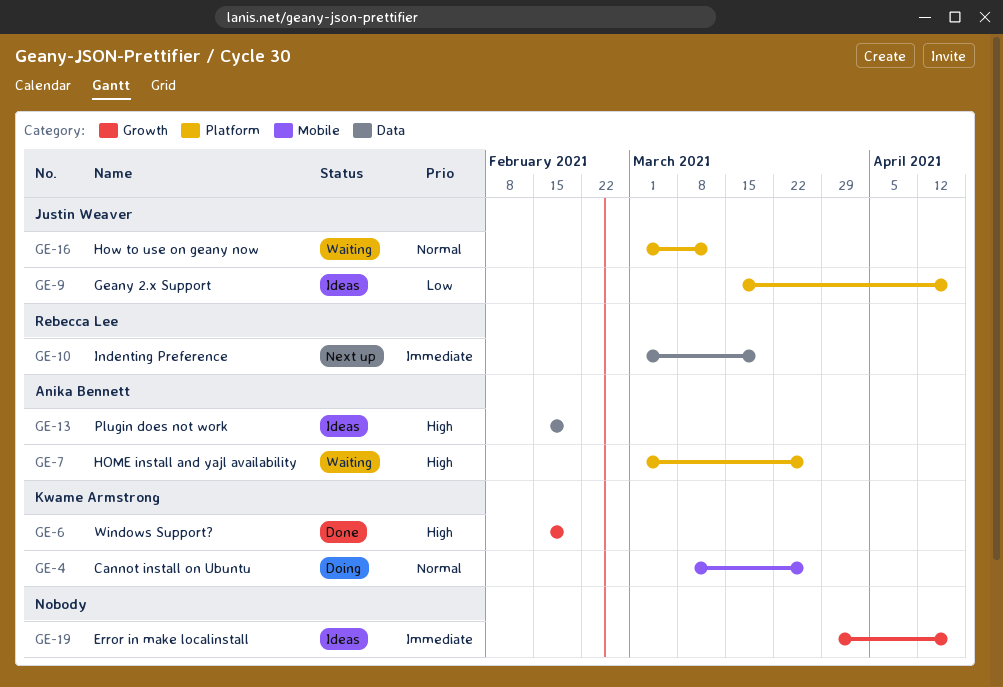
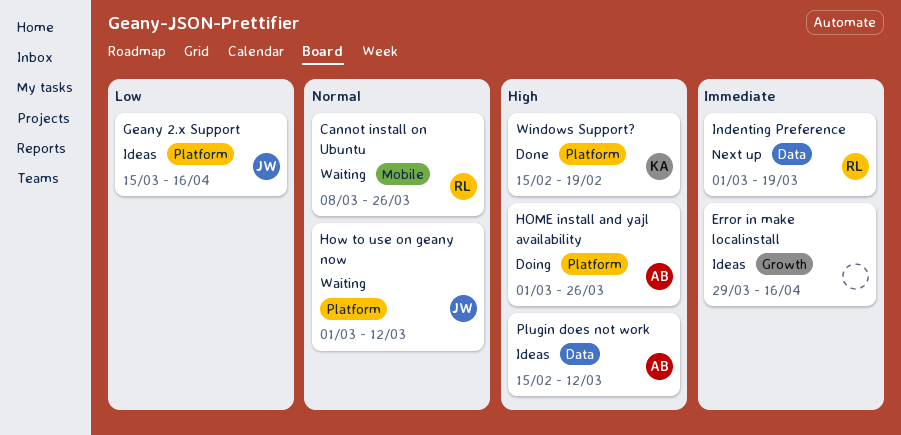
Cannot install on Ubuntu, status: Doing -> Waiting
Cannot install on Ubuntu, owner: Kwame Armstrong -> Rebecca Lee
HOME install and yajl availability, status: Waiting -> Doing
Plugin does not work, due: Feb 19 -> Mar 12
Windows Support?, label: Growth -> Platform

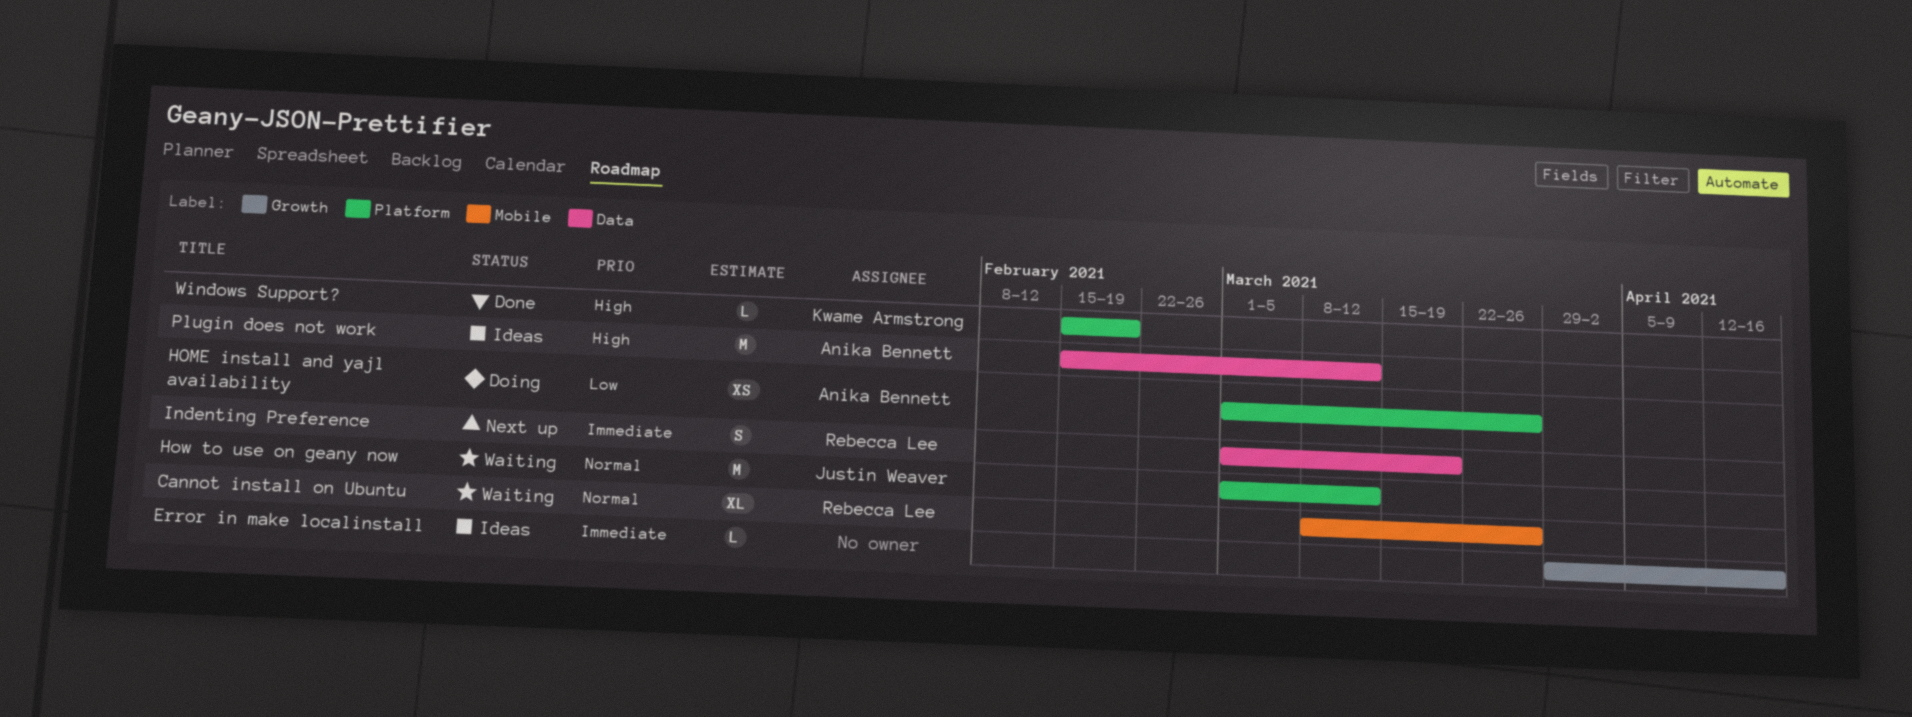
Geany 2.x Support: present -> none
HOME install and yajl availability, priority: High -> Low

